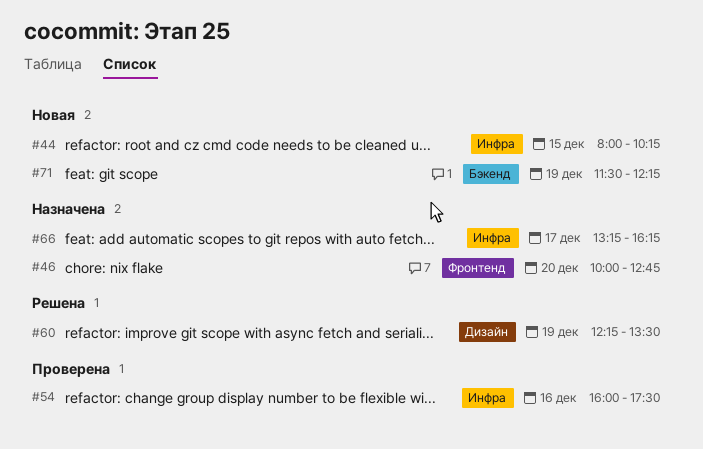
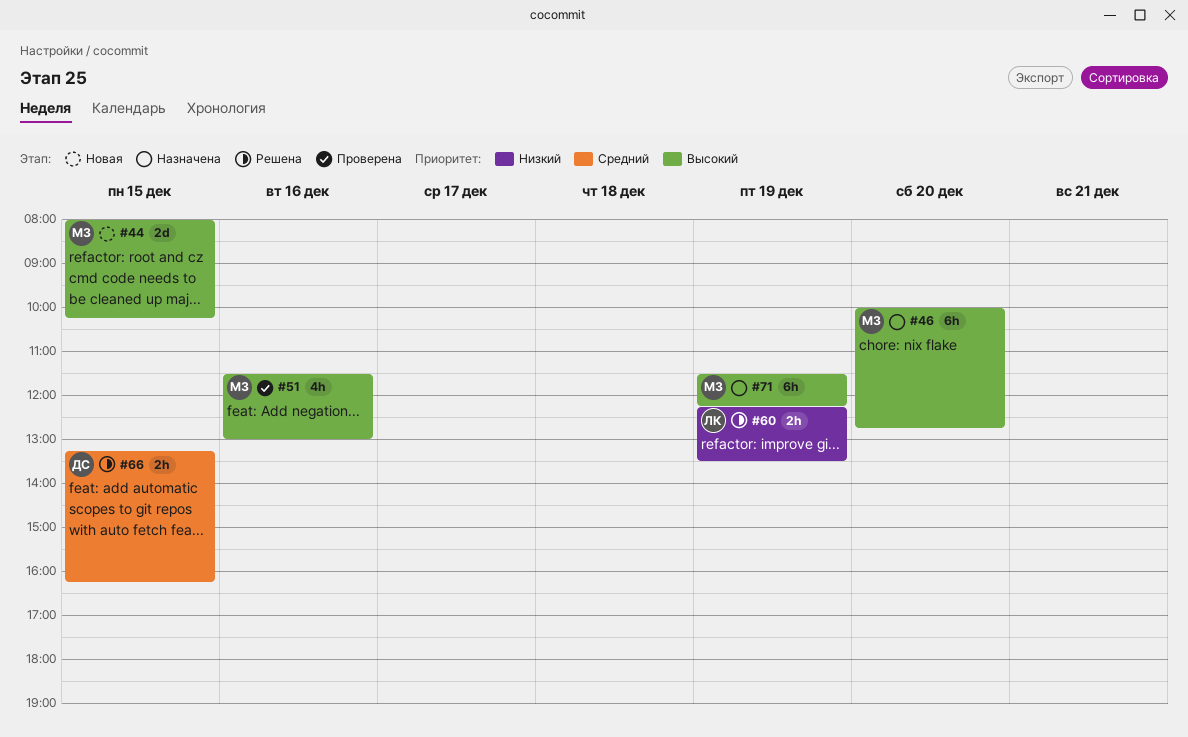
#51: none -> present
#54: present -> none
#66, status: Назначена -> Решена
#66, day: Dec 17 -> Dec 15
#71, status: Новая -> Назначена

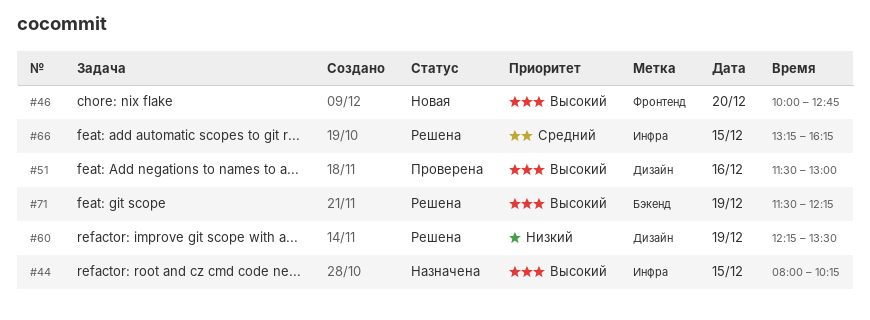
#44, status: Новая -> Назначена
#46, status: Назначена -> Новая
#71, status: Назначена -> Решена

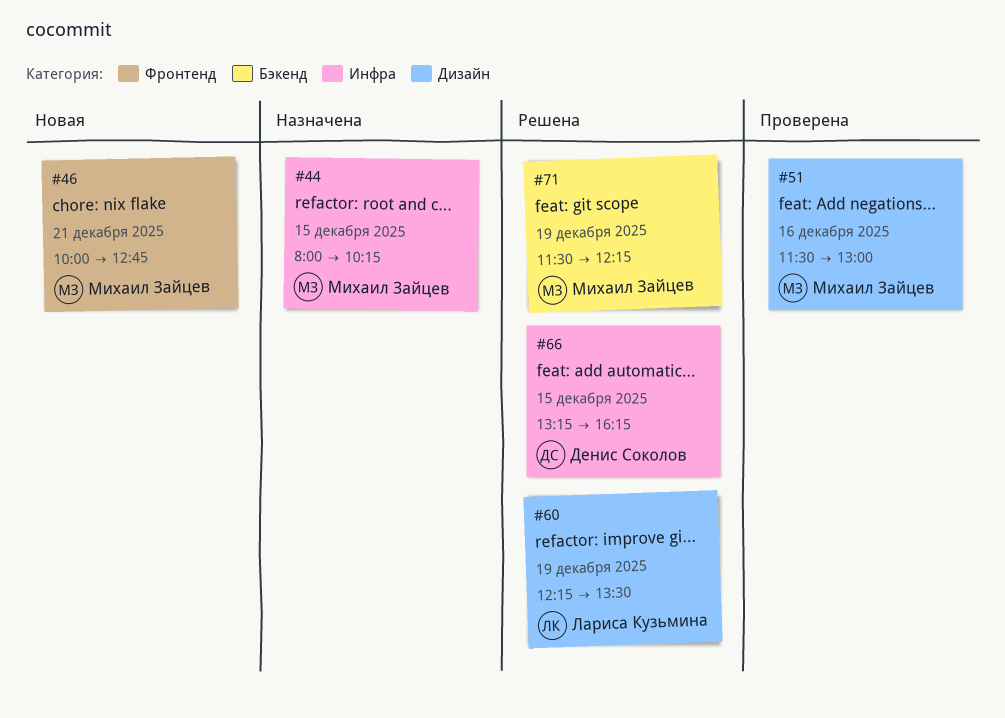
#46, day: Dec 20 -> Dec 21

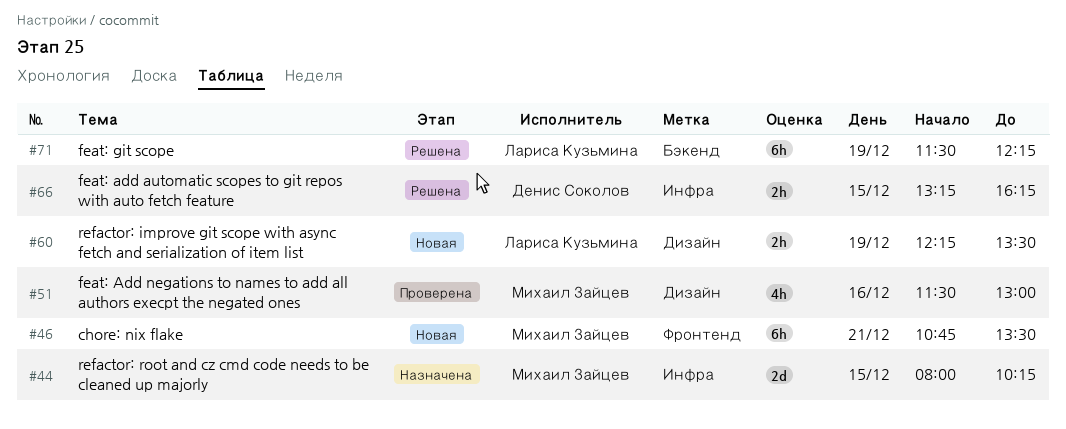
#46, begins: 10:00 -> 10:45
#46, ends: 12:45 -> 13:30
#60, status: Решена -> Новая
#71, owner: Михаил Зайцев -> Лариса Кузьмина

